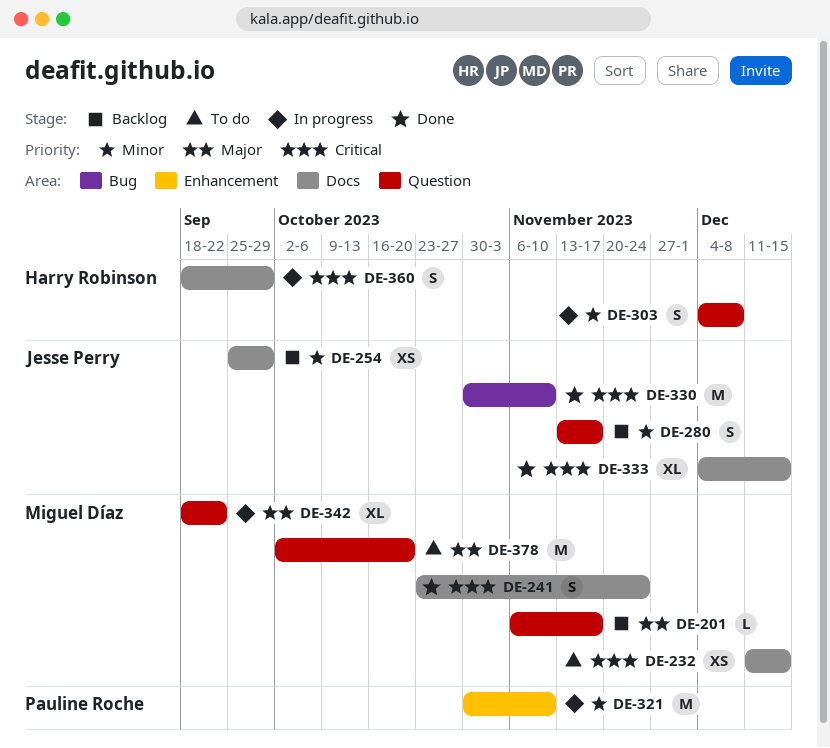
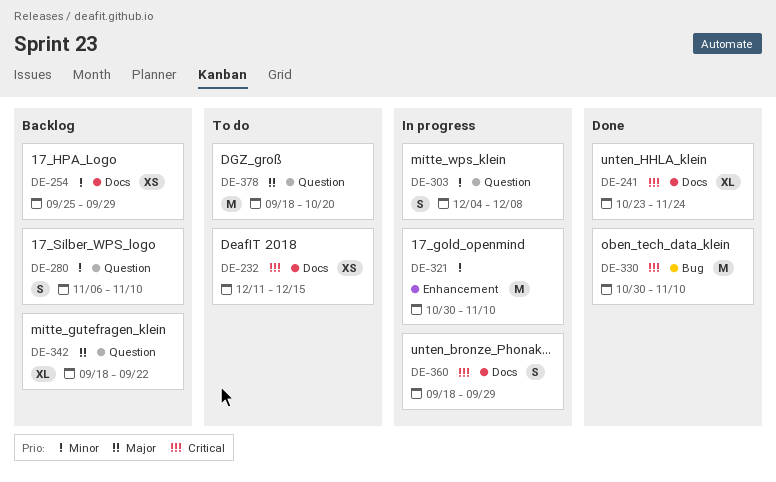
DE-201: present -> none
DE-241, estimate: S -> XL
DE-280, start: Nov 13 -> Nov 6
DE-280, due: Nov 17 -> Nov 10
DE-333: present -> none
DE-342, status: In progress -> Backlog
DE-378, start: Oct 2 -> Sep 18

